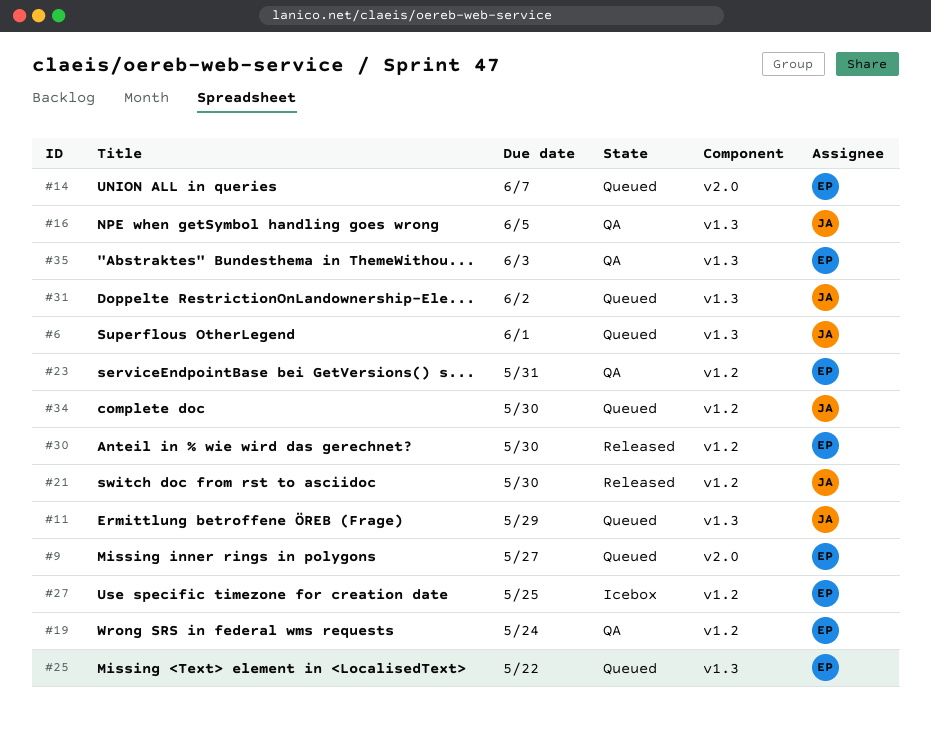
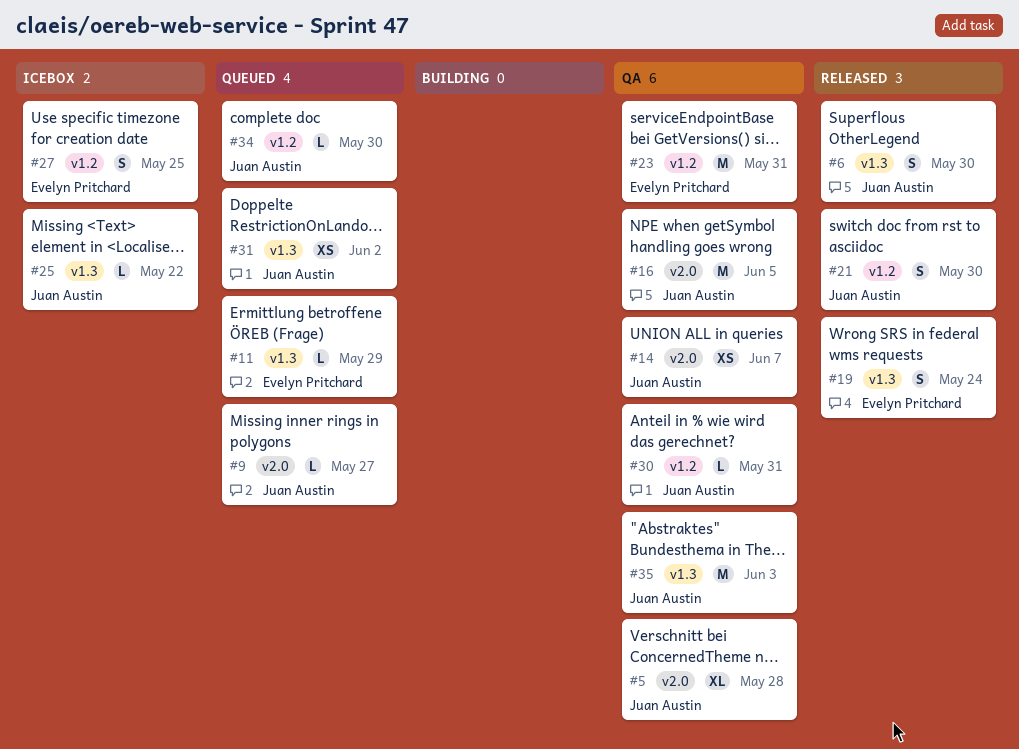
#5: none -> present
#6, status: Queued -> Released
#6, due: Jun 1 -> May 30
#9, owner: Evelyn Pritchard -> Juan Austin
#11, owner: Juan Austin -> Evelyn Pritchard
#14, status: Queued -> QA
#14, owner: Evelyn Pritchard -> Juan Austin
#16, label: v1.3 -> v2.0
#19, status: QA -> Released
#19, label: v1.2 -> v1.3
#25, status: Queued -> Icebox
#25, owner: Evelyn Pritchard -> Juan Austin
#30, status: Released -> QA
#30, owner: Evelyn Pritchard -> Juan Austin
#30, due: May 30 -> May 31
#35, owner: Evelyn Pritchard -> Juan Austin

